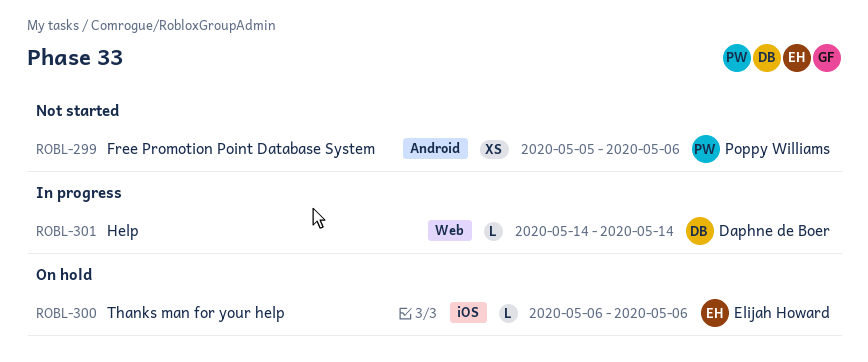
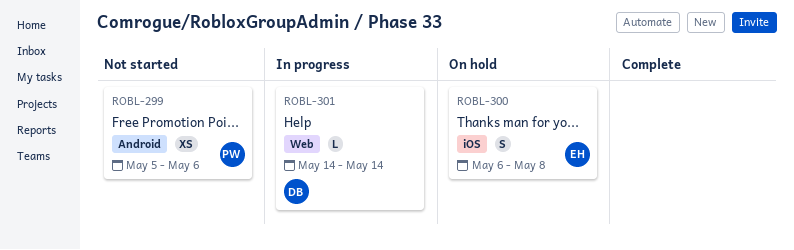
ROBL-300, estimate: L -> S
ROBL-300, due: May 6 -> May 8

